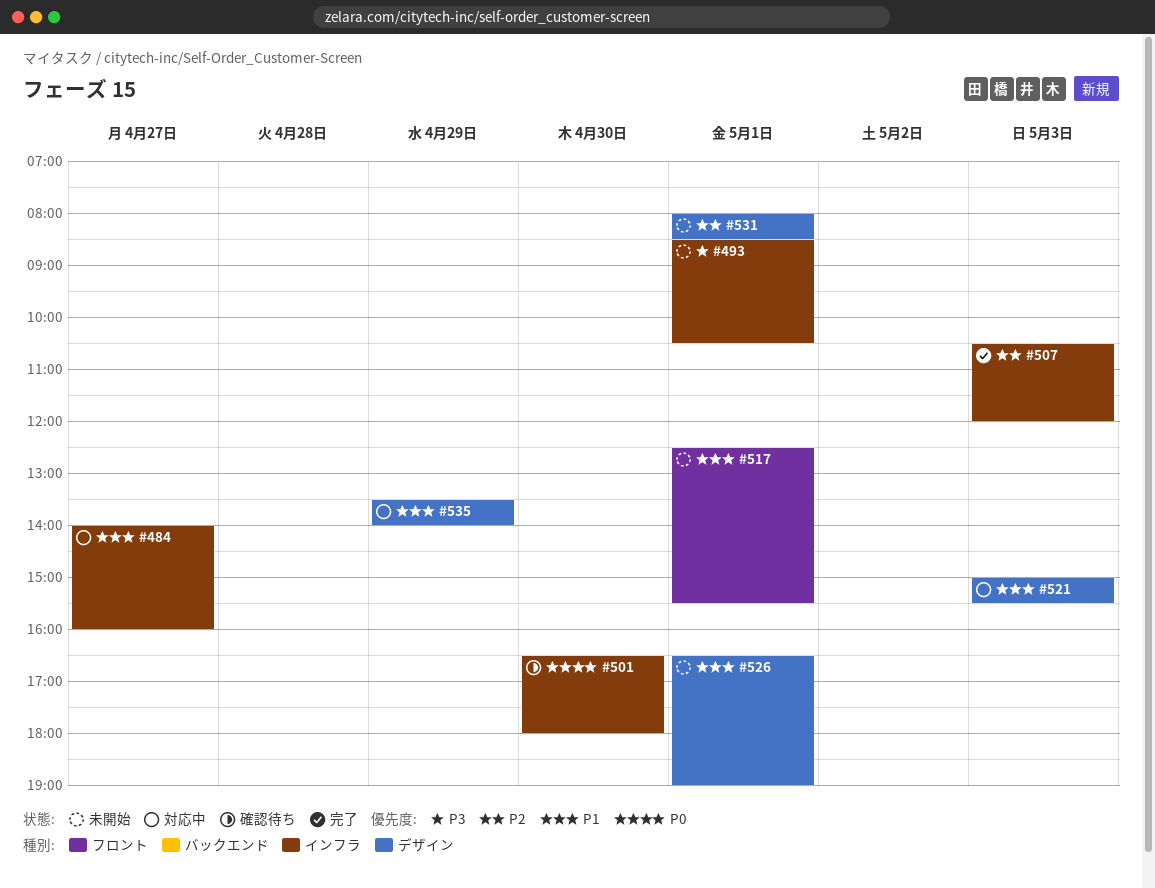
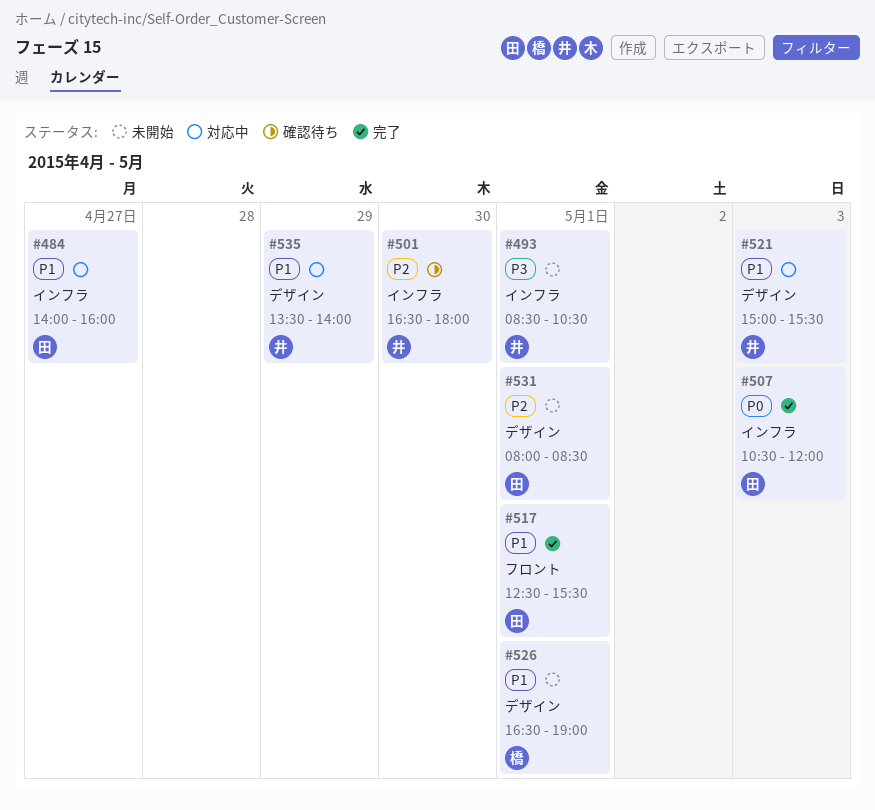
#501, priority: P0 -> P2
#507, priority: P2 -> P0
#517, status: 未開始 -> 完了

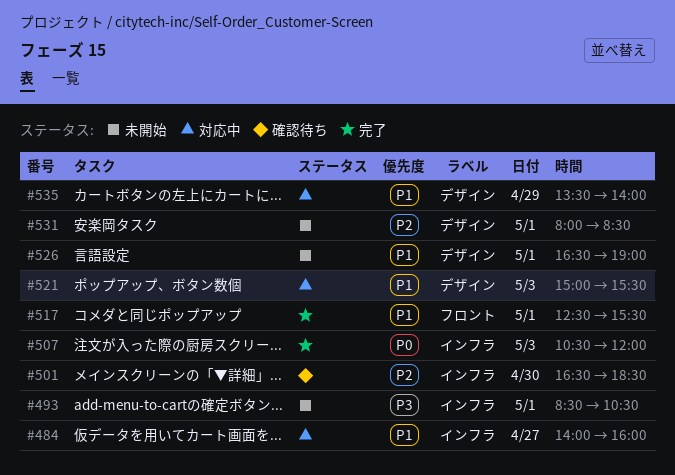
#501, ends: 18:00 -> 18:30

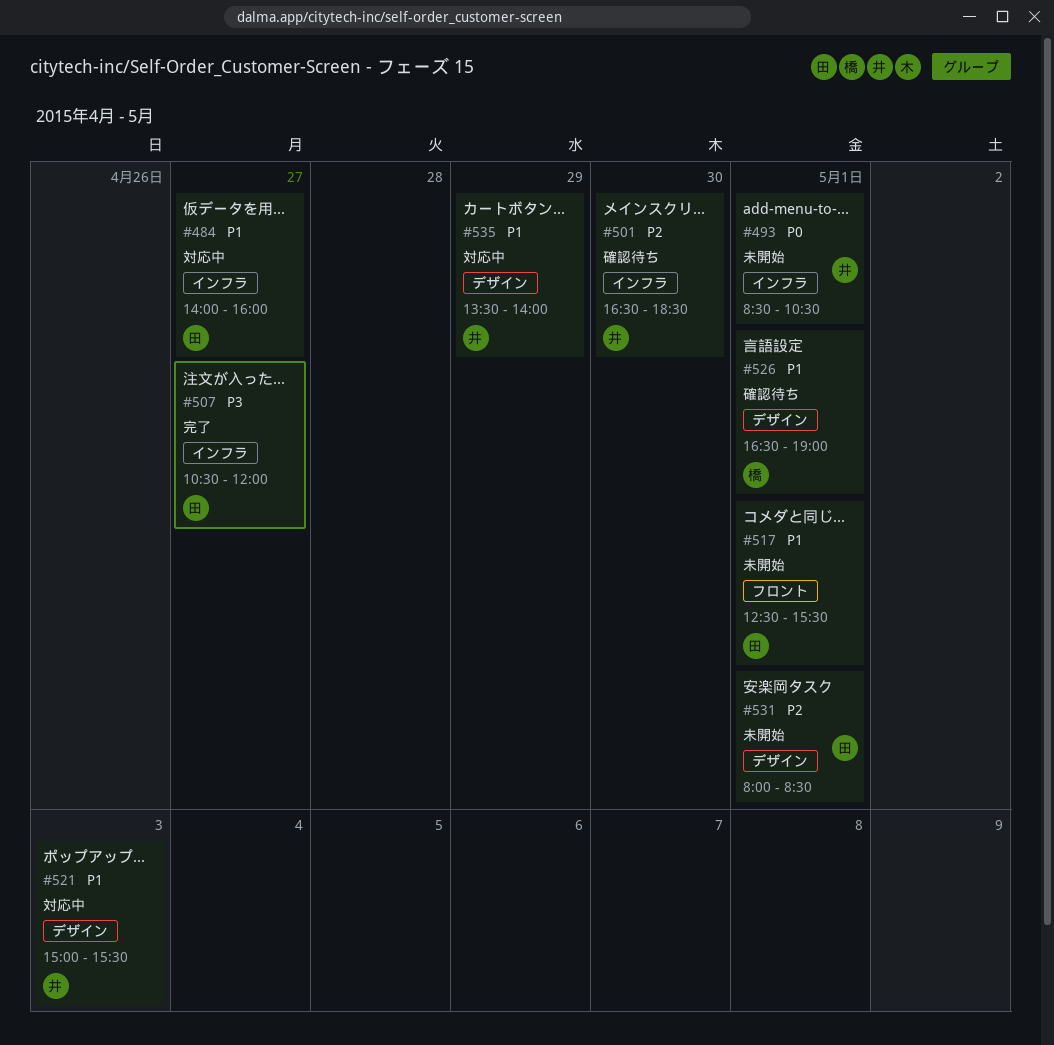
#493, priority: P3 -> P0
#507, priority: P0 -> P3
#507, day: May 3 -> Apr 27
#517, status: 完了 -> 未開始
#526, status: 未開始 -> 確認待ち

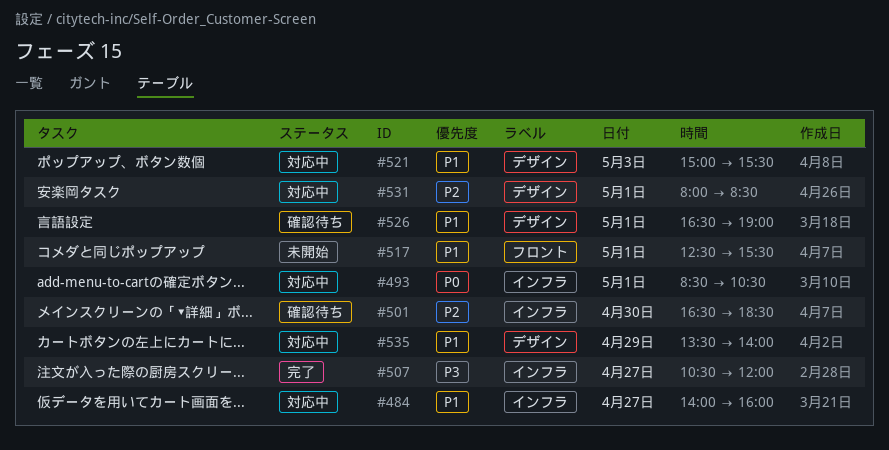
#493, status: 未開始 -> 対応中
#531, status: 未開始 -> 対応中

